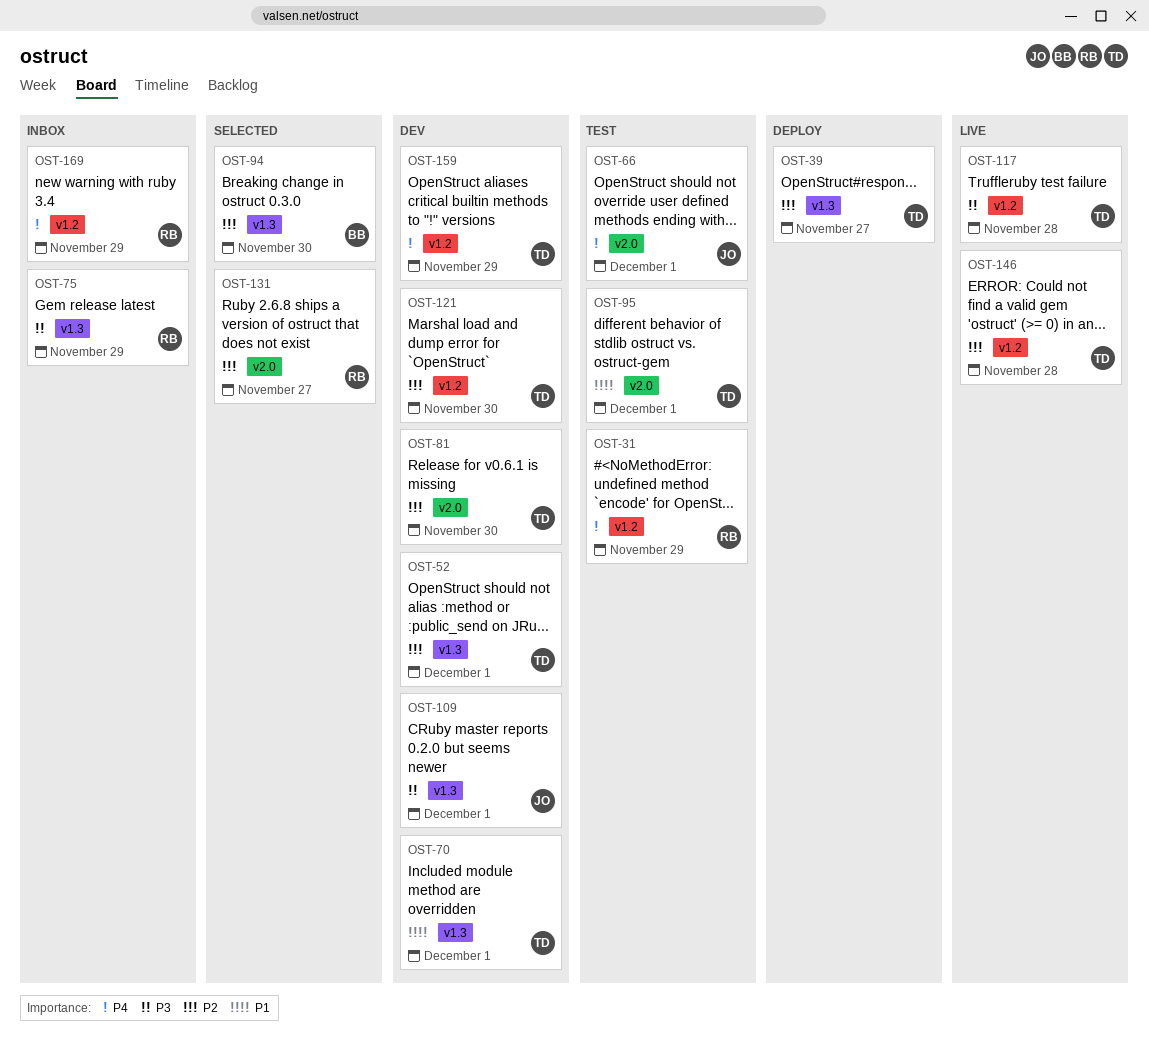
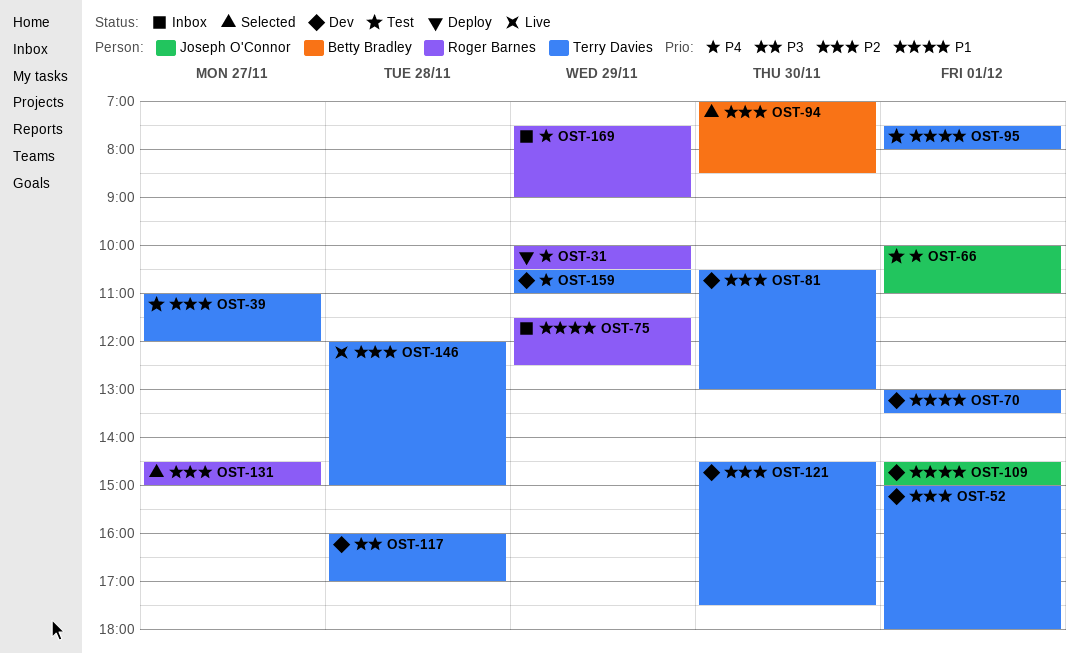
OST-31, status: Test -> Deploy
OST-39, status: Deploy -> Test
OST-75, priority: P3 -> P1
OST-109, priority: P3 -> P1
OST-117, status: Live -> Dev

